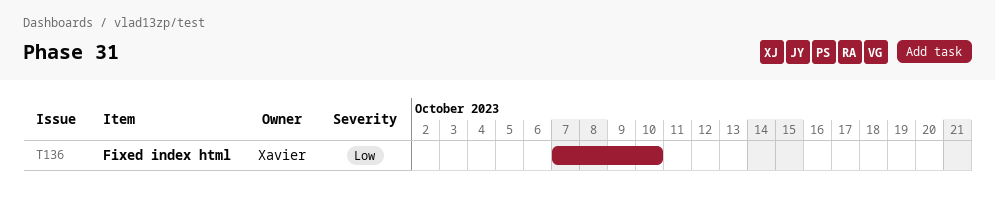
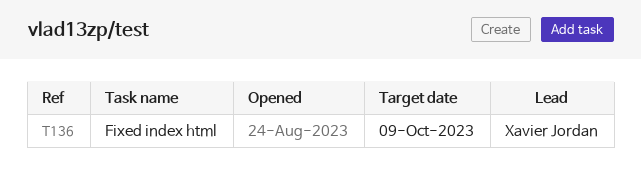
T136, due: Oct 10 -> Oct 9

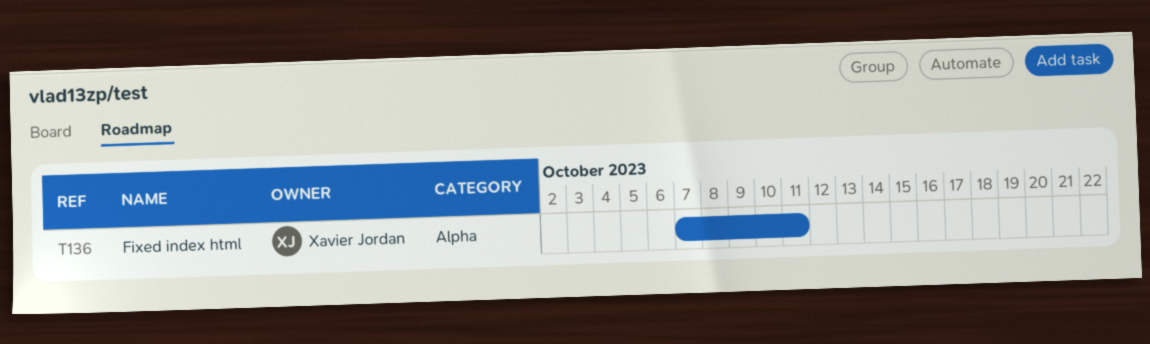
T136, due: Oct 9 -> Oct 11

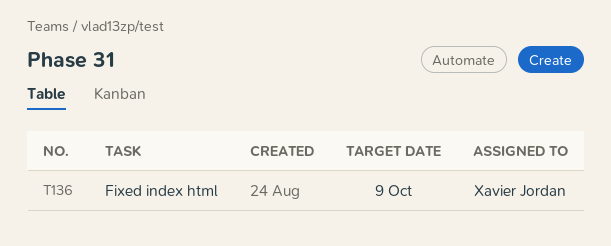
T136, due: Oct 11 -> Oct 9

